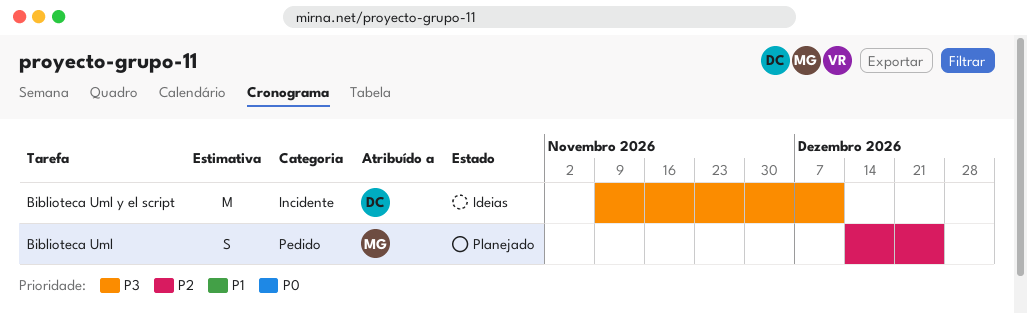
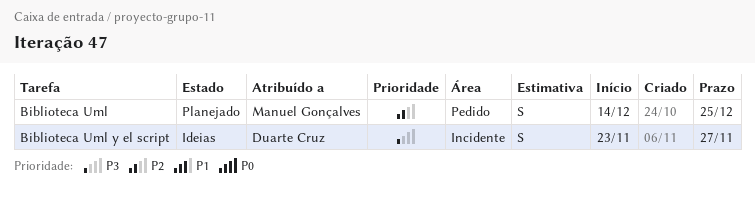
Biblioteca Uml y el script, estimate: M -> S
Biblioteca Uml y el script, start: Nov 9 -> Nov 23
Biblioteca Uml y el script, due: Dec 11 -> Nov 27

